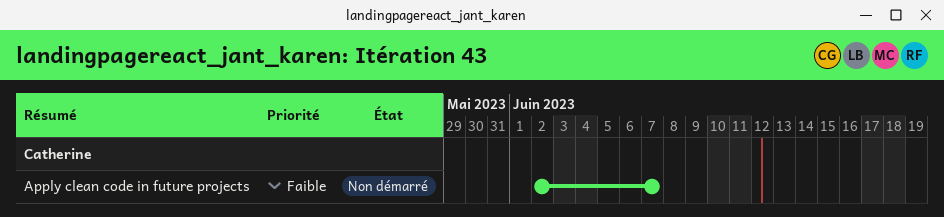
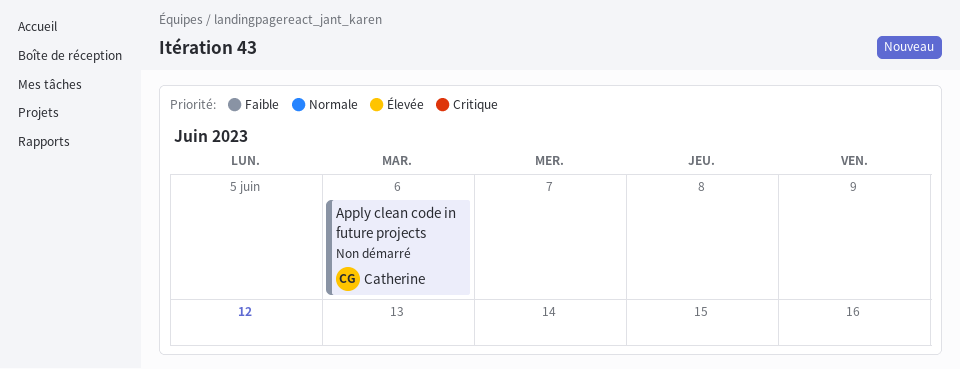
Apply clean code in future projects, due: Jun 7 -> Jun 6

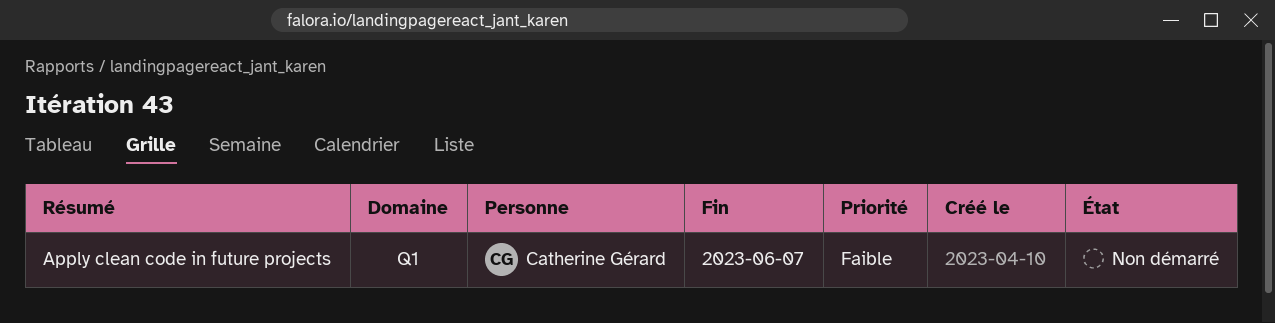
Apply clean code in future projects, due: Jun 6 -> Jun 7

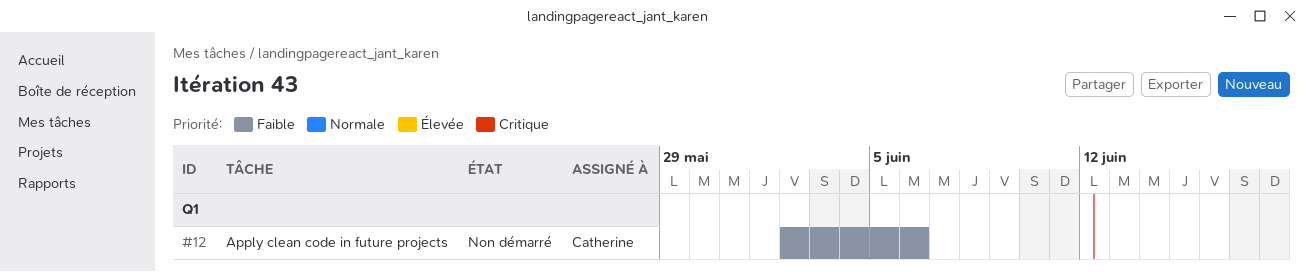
Apply clean code in future projects, due: Jun 7 -> Jun 6

